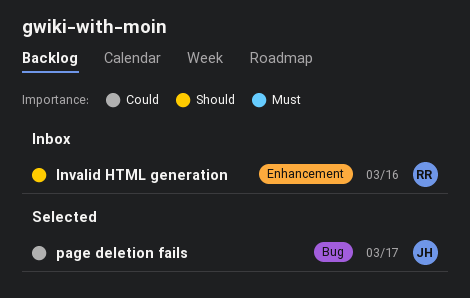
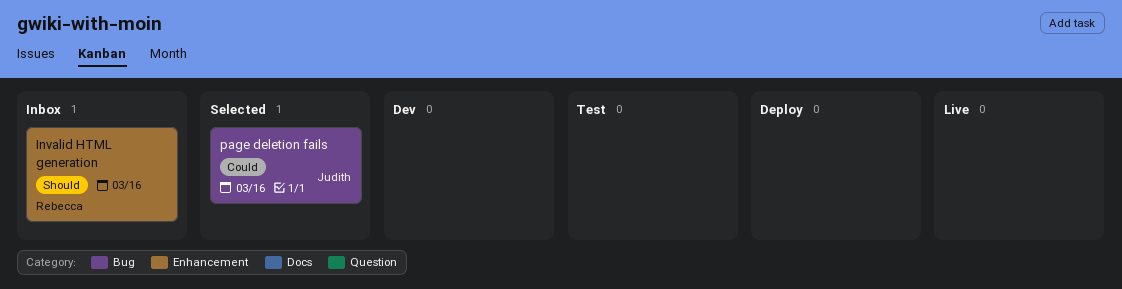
page deletion fails, due: Mar 17 -> Mar 16

